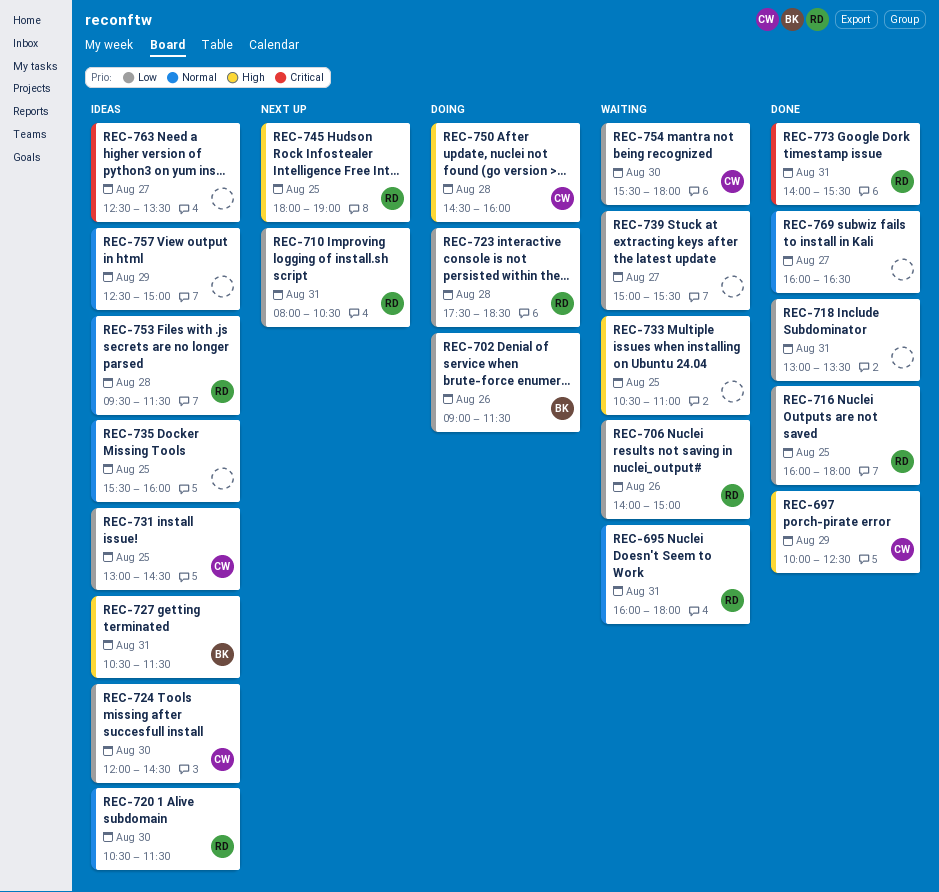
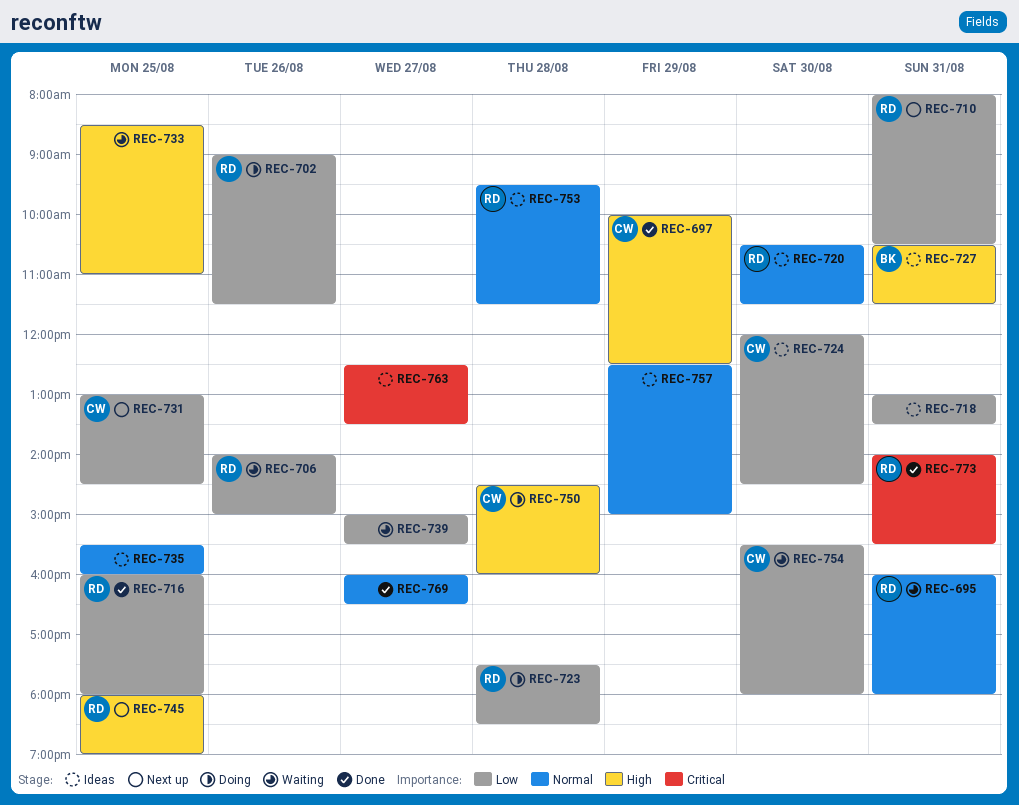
REC-702, owner: BK -> RD
REC-718, status: Done -> Ideas
REC-731, status: Ideas -> Next up
REC-733, begins: 10:30 -> 08:30

